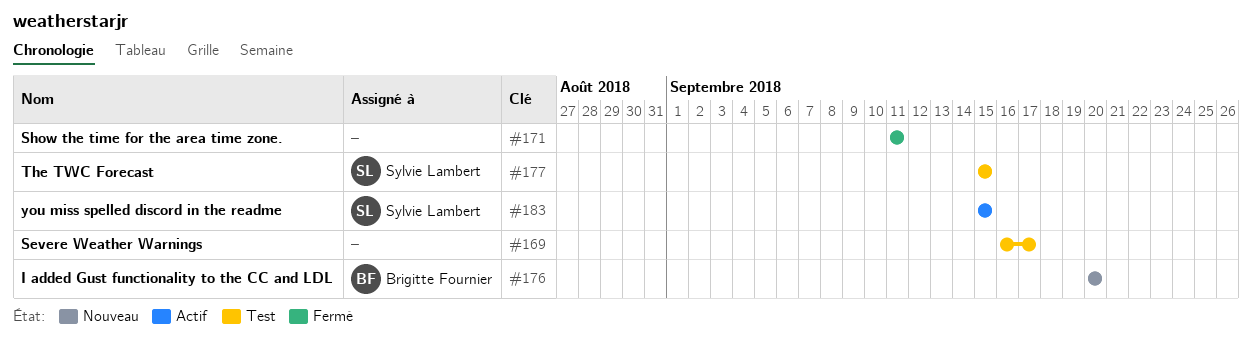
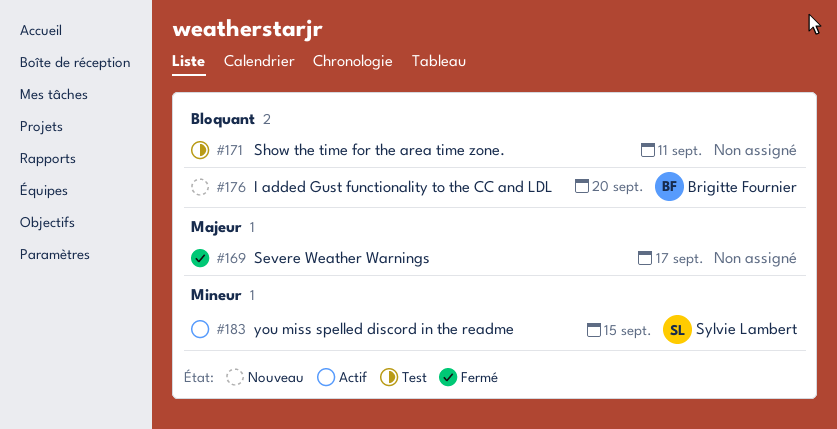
#169, status: Test -> Fermé
#171, status: Fermé -> Test
#177: present -> none

